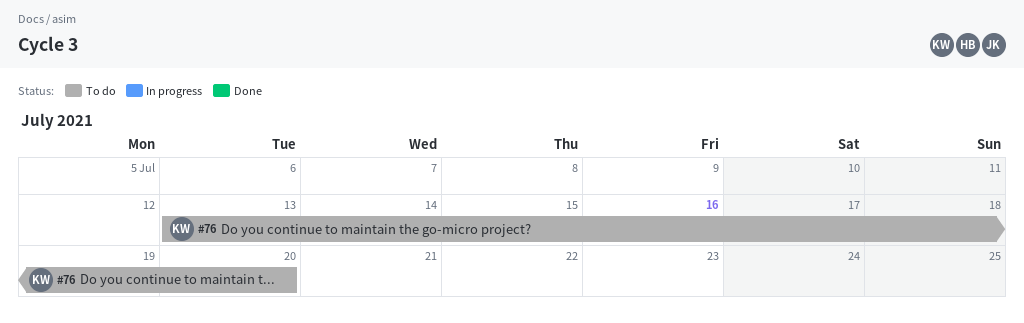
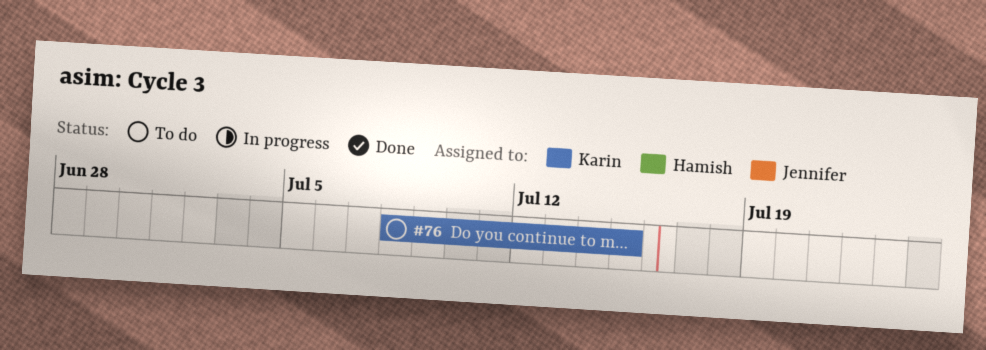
#76, start: Jul 13 -> Jul 8
#76, due: Jul 20 -> Jul 15

